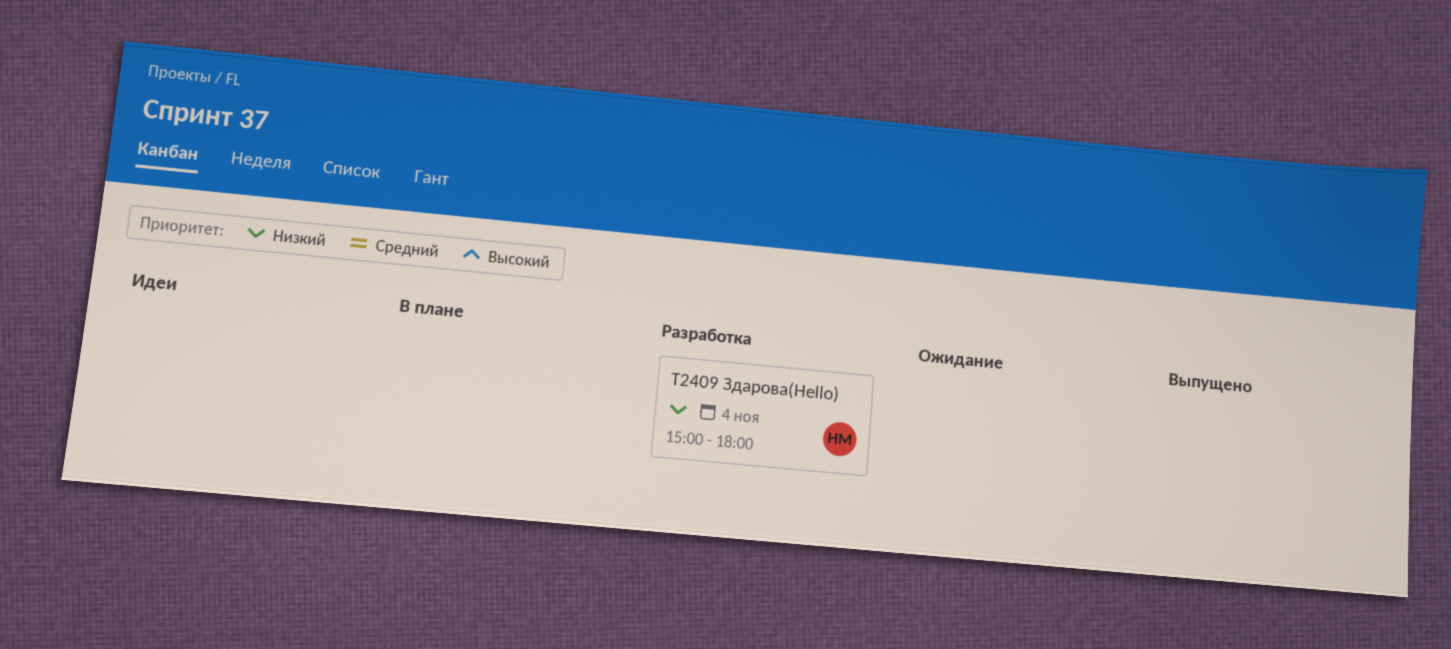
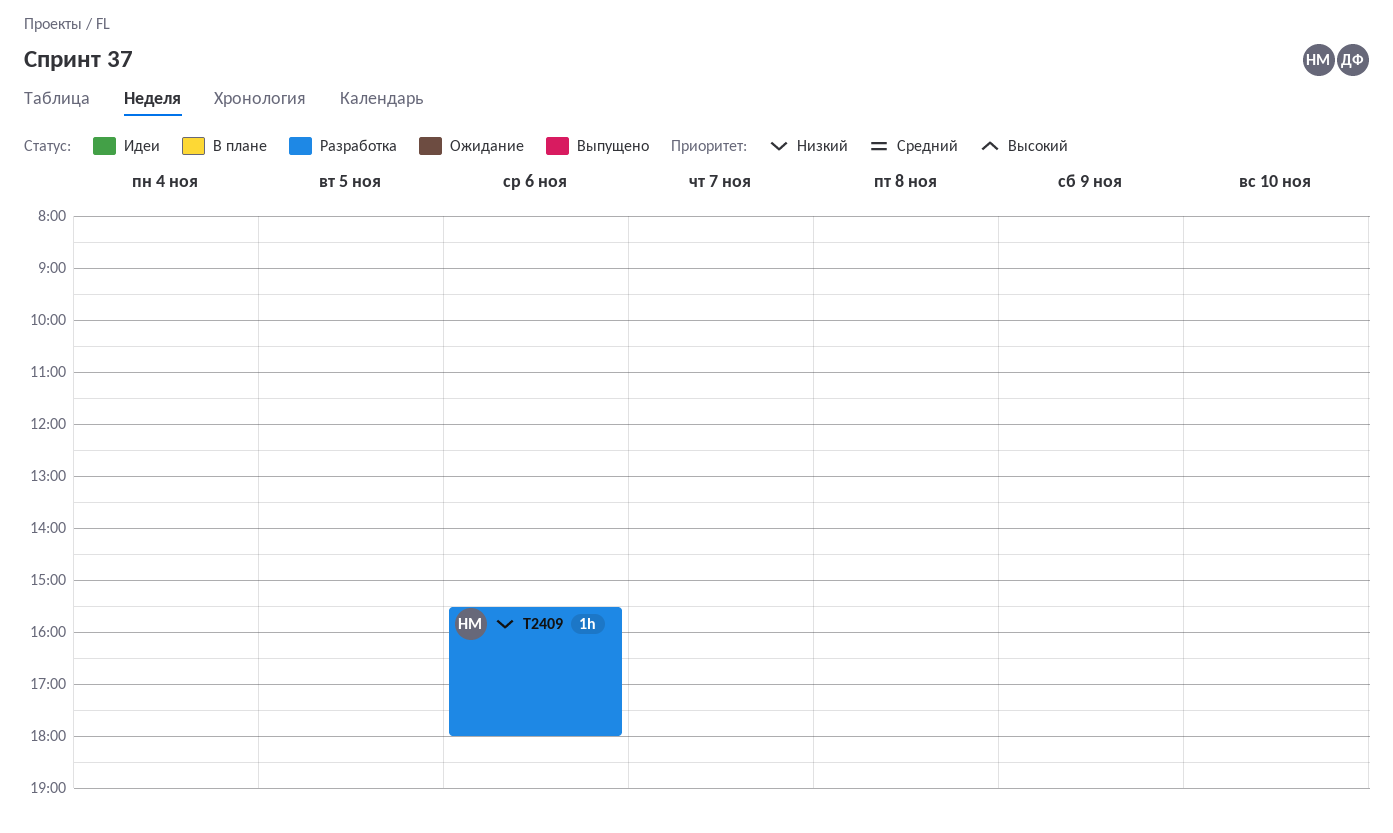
T2409, day: Nov 4 -> Nov 6
T2409, begins: 15:00 -> 15:30

